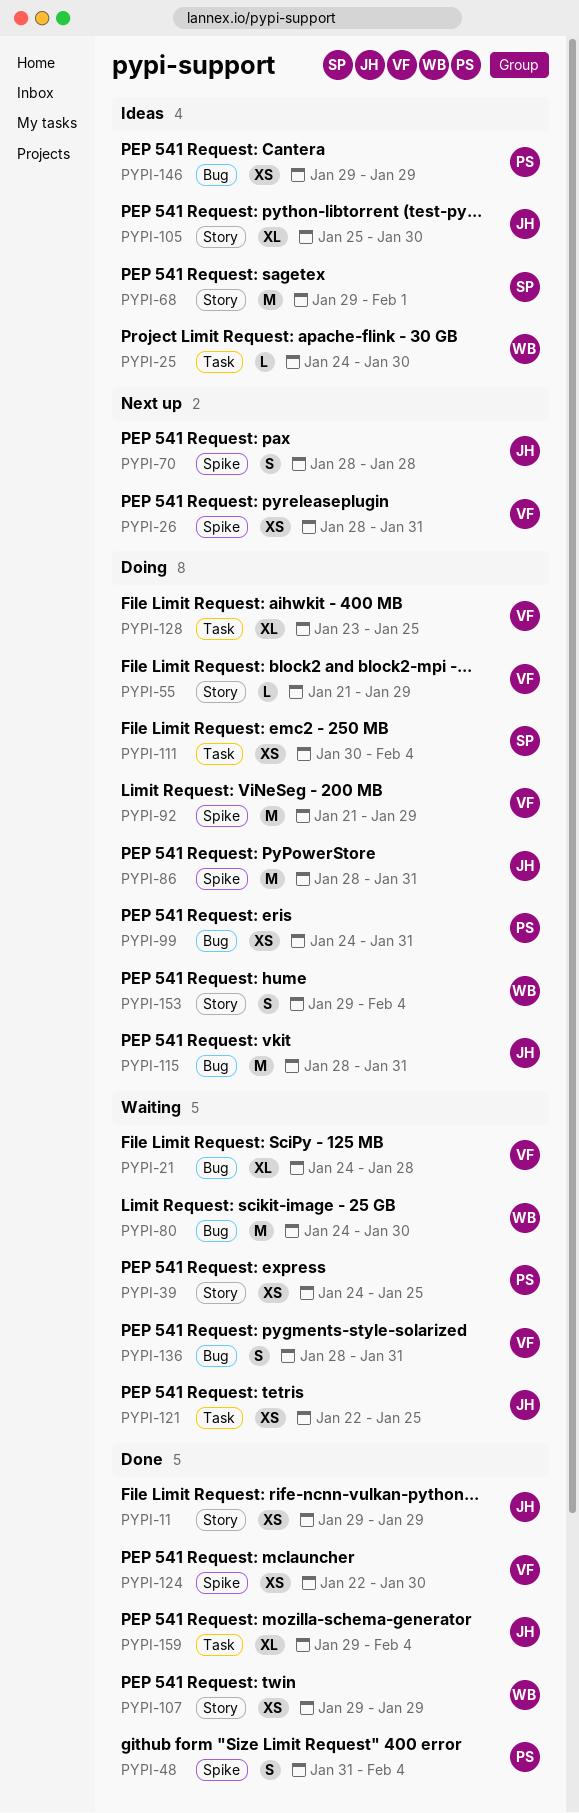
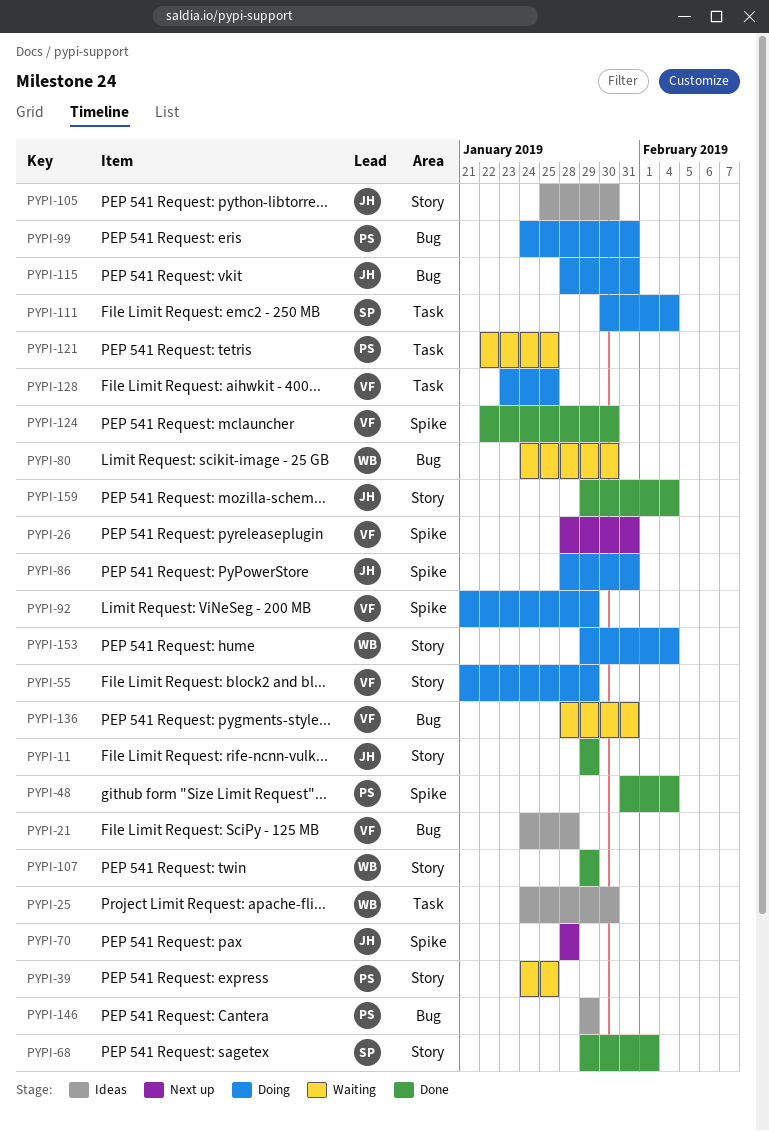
PYPI-21, status: Waiting -> Ideas
PYPI-68, status: Ideas -> Done
PYPI-121, owner: JH -> PS
PYPI-159, label: Task -> Story

